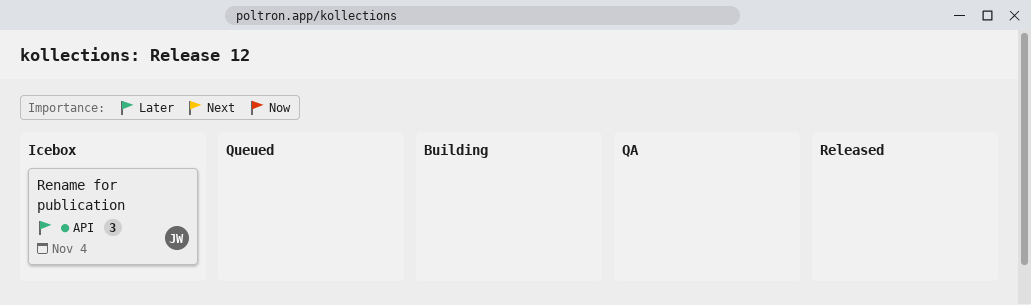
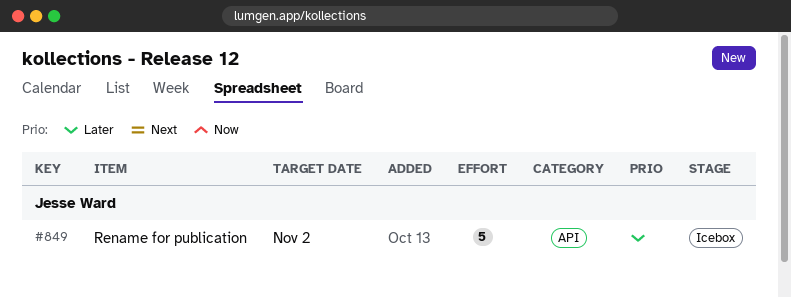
Rename for publication, estimate: 3 -> 5
Rename for publication, due: Nov 4 -> Nov 2

